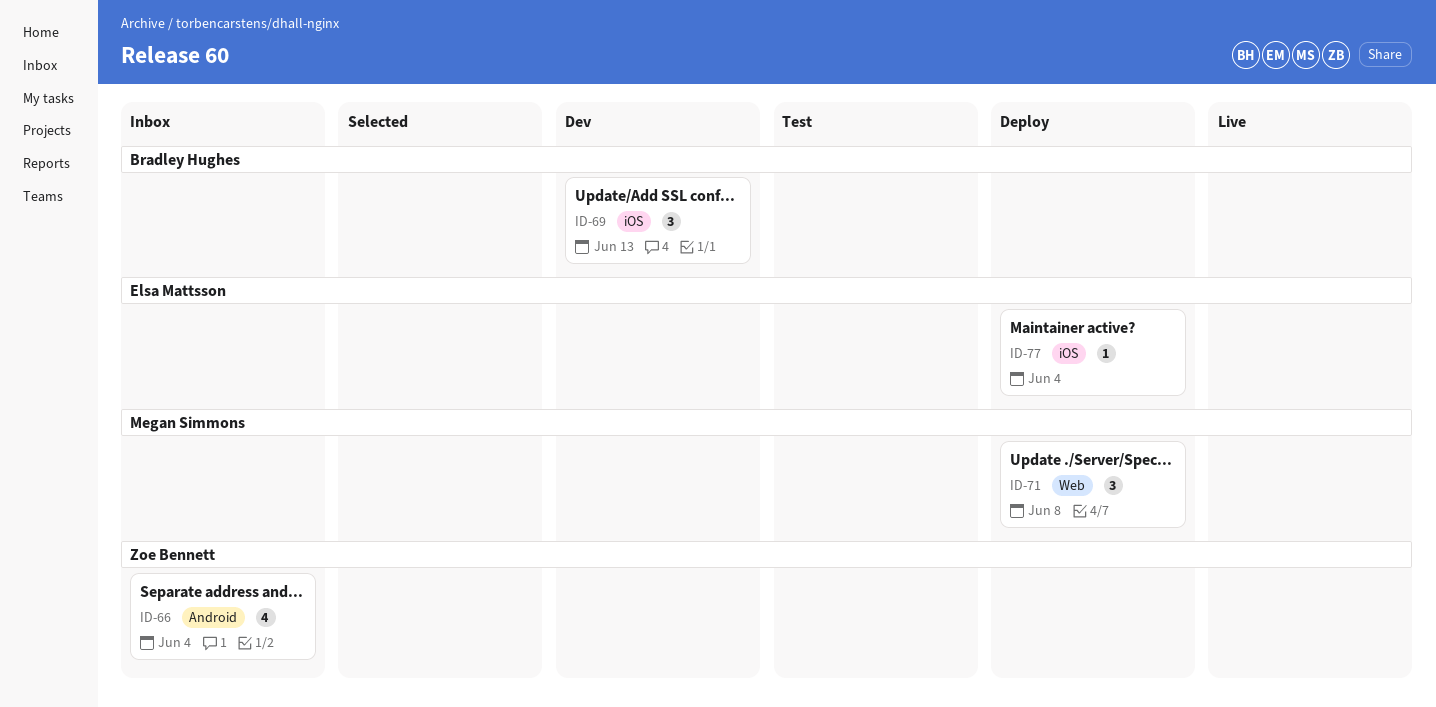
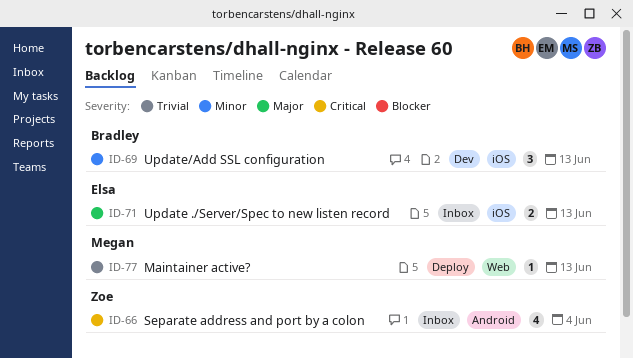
ID-71, status: Deploy -> Inbox
ID-71, owner: Megan Simmons -> Elsa Mattsson
ID-71, label: Web -> iOS
ID-71, estimate: 3 -> 2
ID-71, due: Jun 8 -> Jun 13
ID-77, owner: Elsa Mattsson -> Megan Simmons
ID-77, label: iOS -> Web
ID-77, due: Jun 4 -> Jun 13

